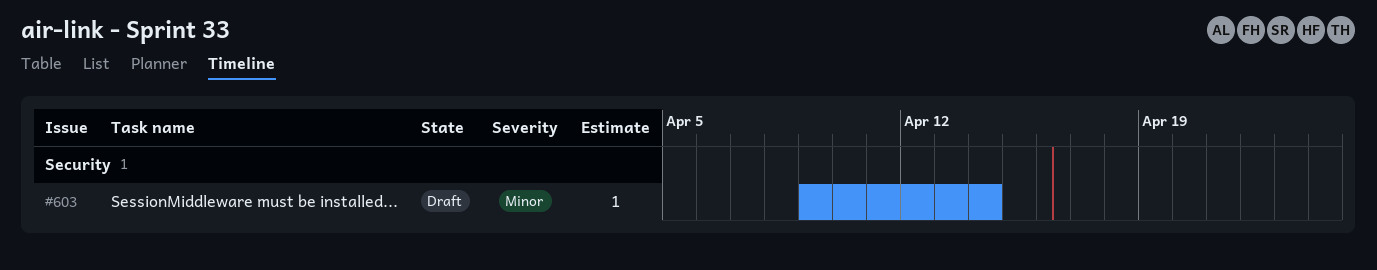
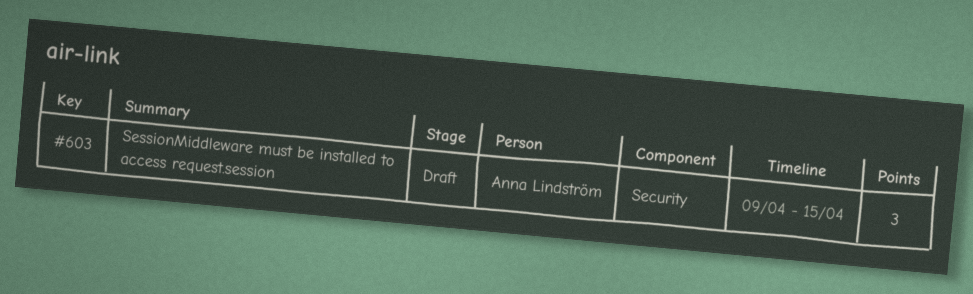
#603, estimate: 1 -> 3
#603, due: Apr 14 -> Apr 15

